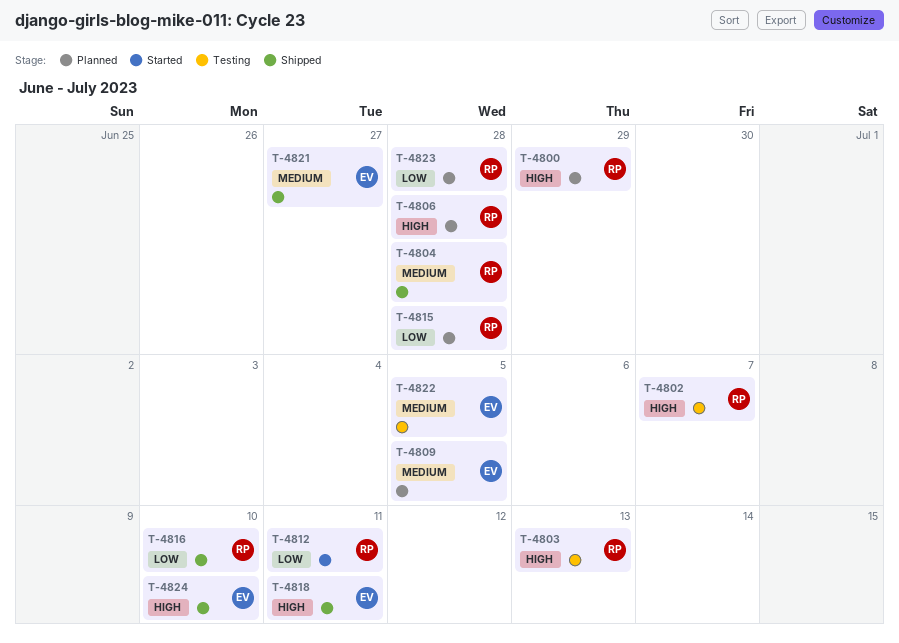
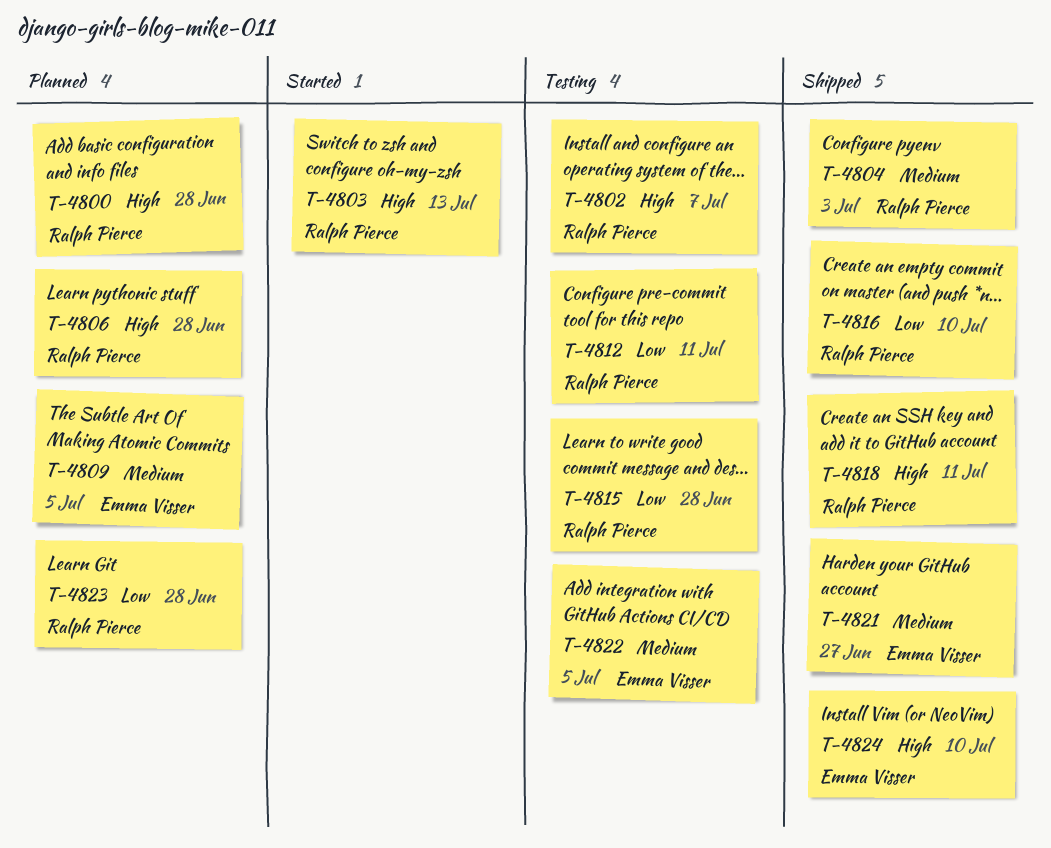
T-4800, due: Jun 29 -> Jun 28
T-4803, status: Testing -> Started
T-4804, due: Jun 28 -> Jul 3
T-4812, status: Started -> Testing
T-4815, status: Planned -> Testing
T-4818, owner: Emma Visser -> Ralph Pierce

